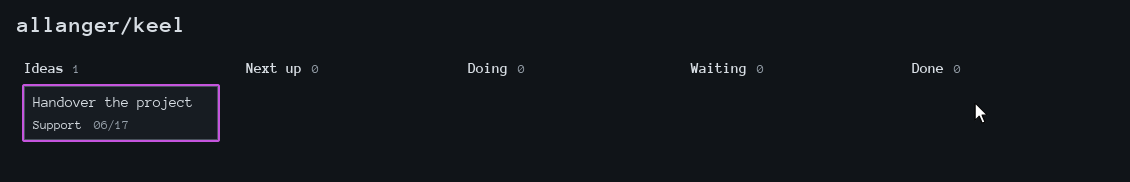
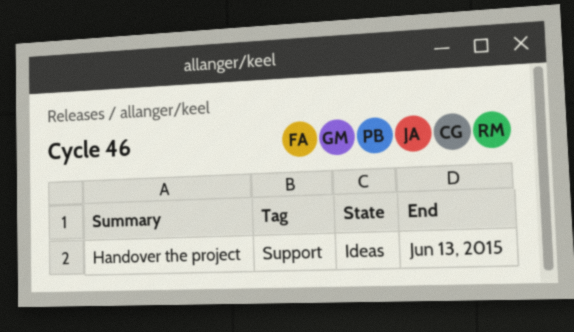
Handover the project, due: Jun 17 -> Jun 13

